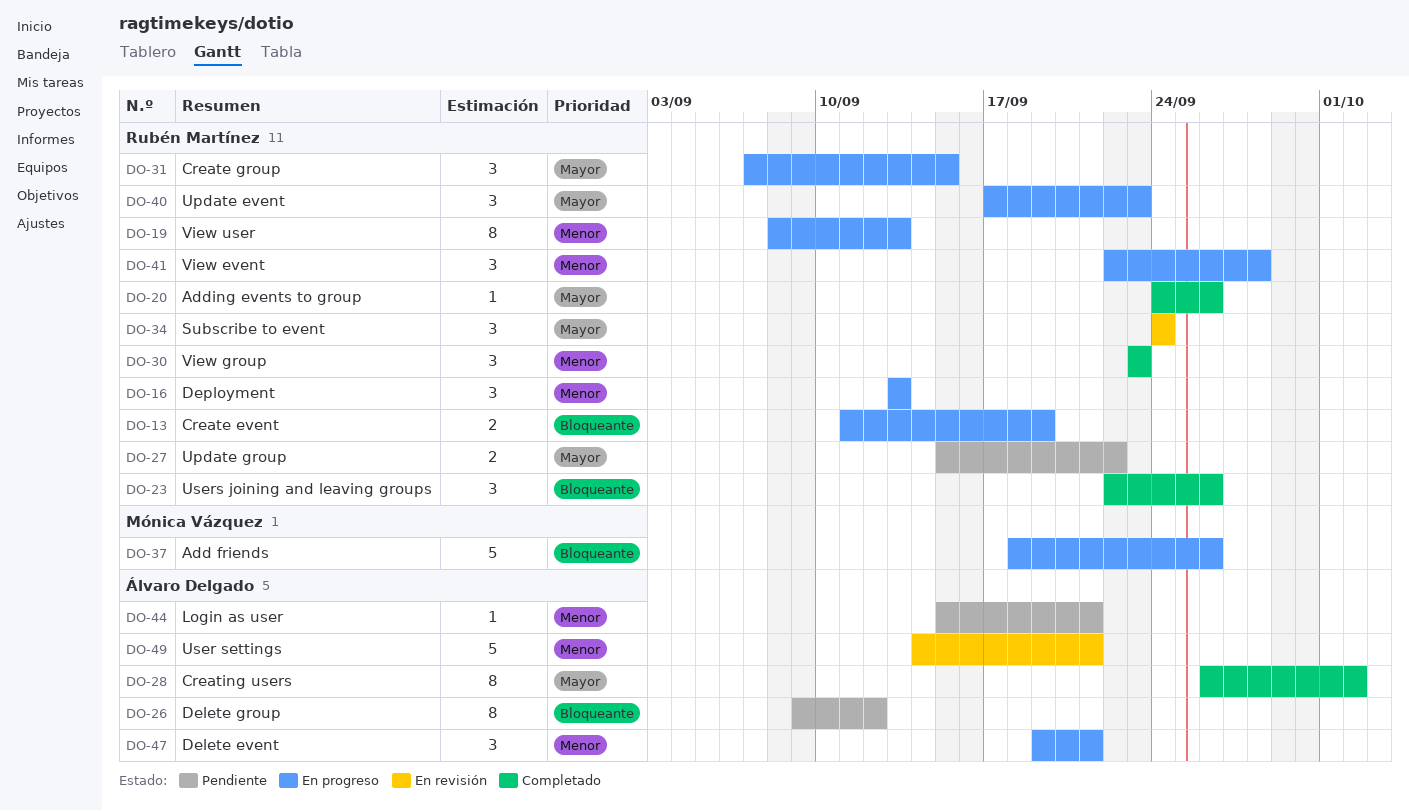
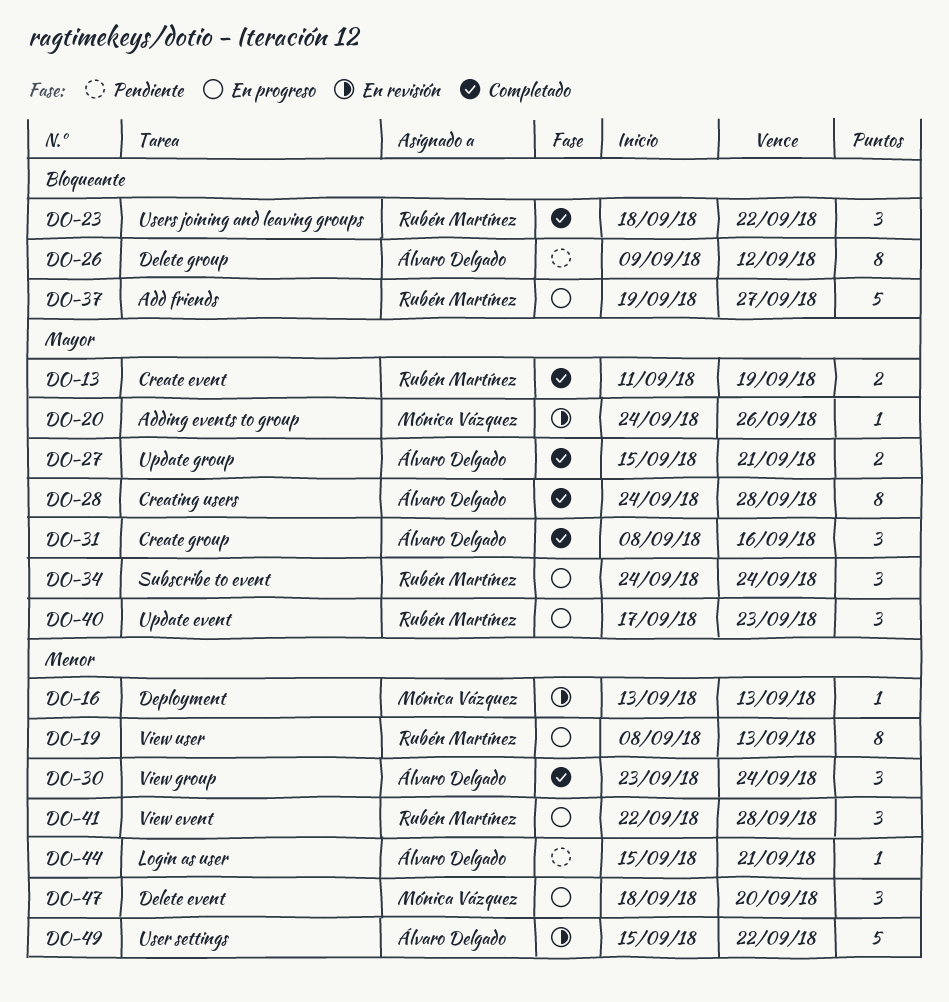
DO-13, status: En progreso -> Completado
DO-13, priority: Bloqueante -> Mayor
DO-16, status: En progreso -> En revisión
DO-16, owner: Rubén Martínez -> Mónica Vázquez
DO-16, estimate: 3 -> 1
DO-20, status: Completado -> En revisión
DO-20, owner: Rubén Martínez -> Mónica Vázquez
DO-23, start: Sep 22 -> Sep 18
DO-23, due: Sep 26 -> Sep 22
DO-27, status: Pendiente -> Completado
DO-27, owner: Rubén Martínez -> Álvaro Delgado
DO-27, due: Sep 22 -> Sep 21
DO-28, start: Sep 26 -> Sep 24
DO-28, due: Oct 2 -> Sep 28
DO-30, owner: Rubén Martínez -> Álvaro Delgado
DO-30, due: Sep 23 -> Sep 24
DO-31, status: En progreso -> Completado
DO-31, owner: Rubén Martínez -> Álvaro Delgado
DO-31, start: Sep 7 -> Sep 8
DO-31, due: Sep 15 -> Sep 16
DO-34, status: En revisión -> En progreso
DO-37, owner: Mónica Vázquez -> Rubén Martínez
DO-37, start: Sep 18 -> Sep 19
DO-37, due: Sep 26 -> Sep 27
DO-47, owner: Álvaro Delgado -> Mónica Vázquez
DO-47, start: Sep 19 -> Sep 18
DO-47, due: Sep 21 -> Sep 20
DO-49, start: Sep 14 -> Sep 15
DO-49, due: Sep 21 -> Sep 22

